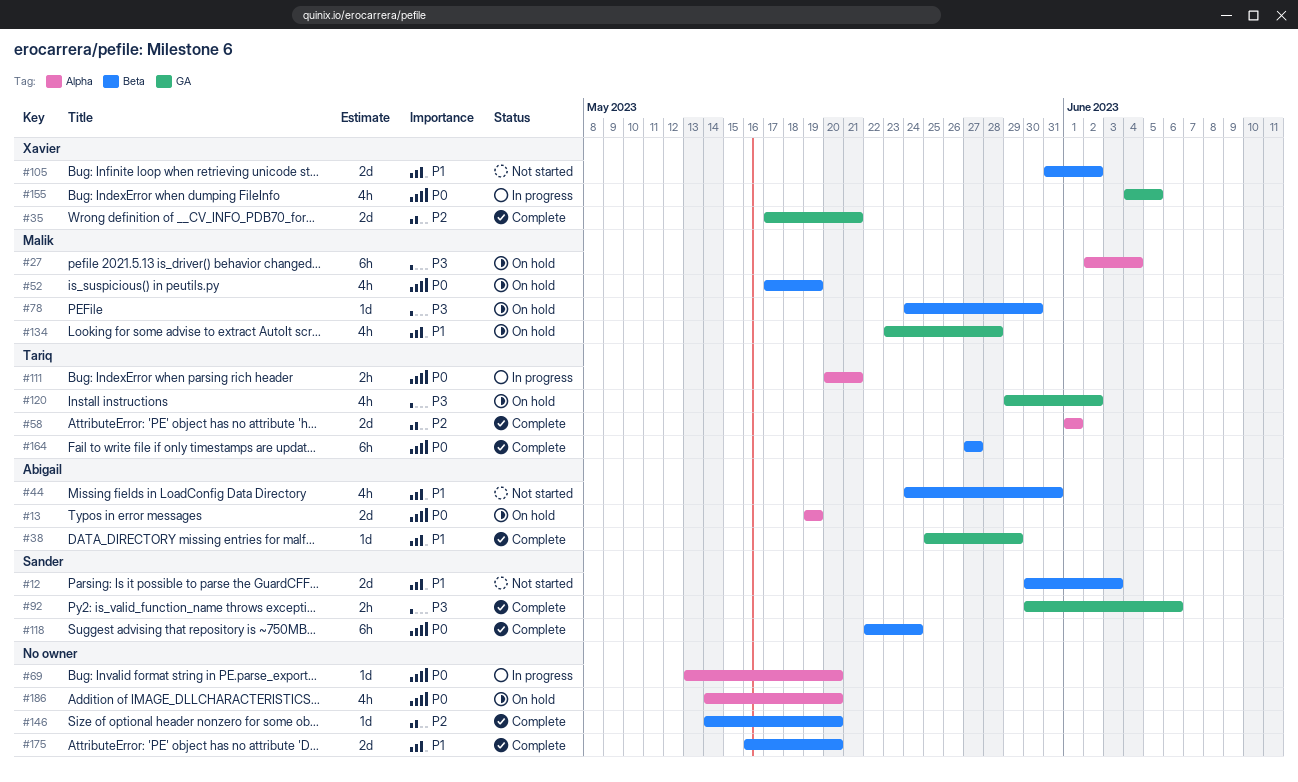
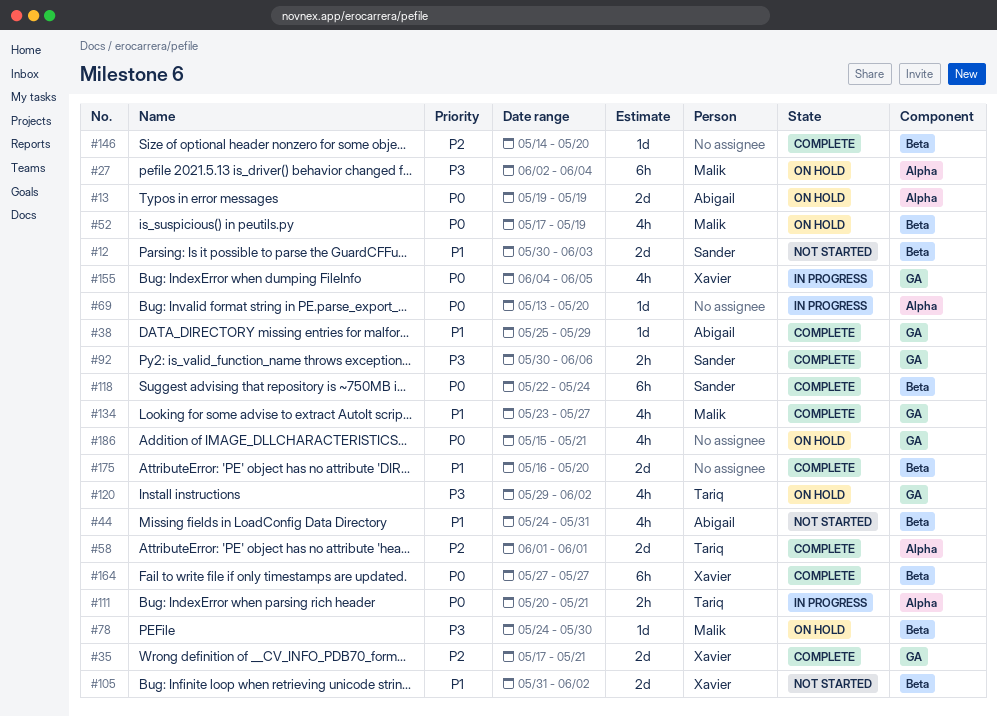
#134, status: On hold -> Complete
#134, due: May 28 -> May 27
#164, owner: Tariq -> Xavier
#186, label: Alpha -> GA
#186, start: May 14 -> May 15
#186, due: May 20 -> May 21

